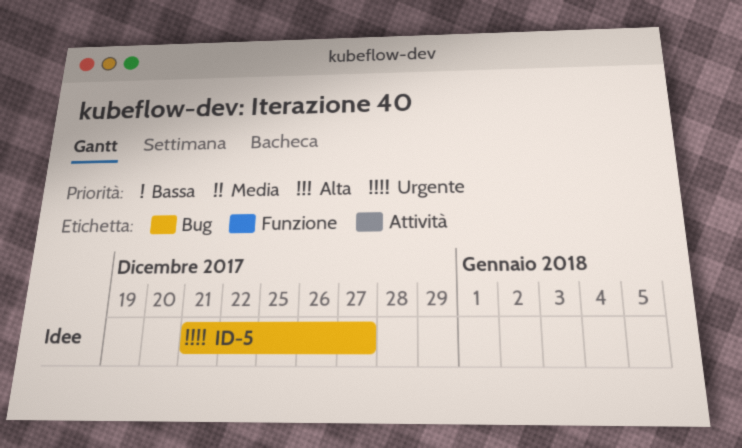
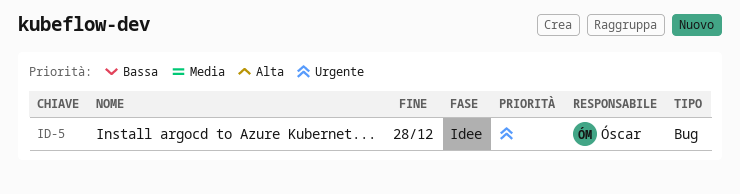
ID-5, due: Dec 27 -> Dec 28

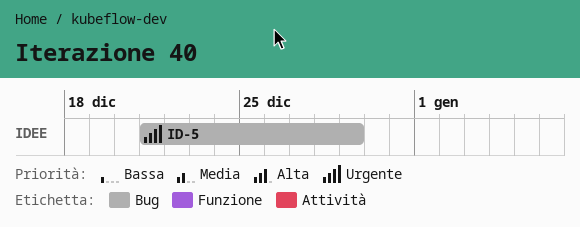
ID-5, due: Dec 28 -> Dec 29

